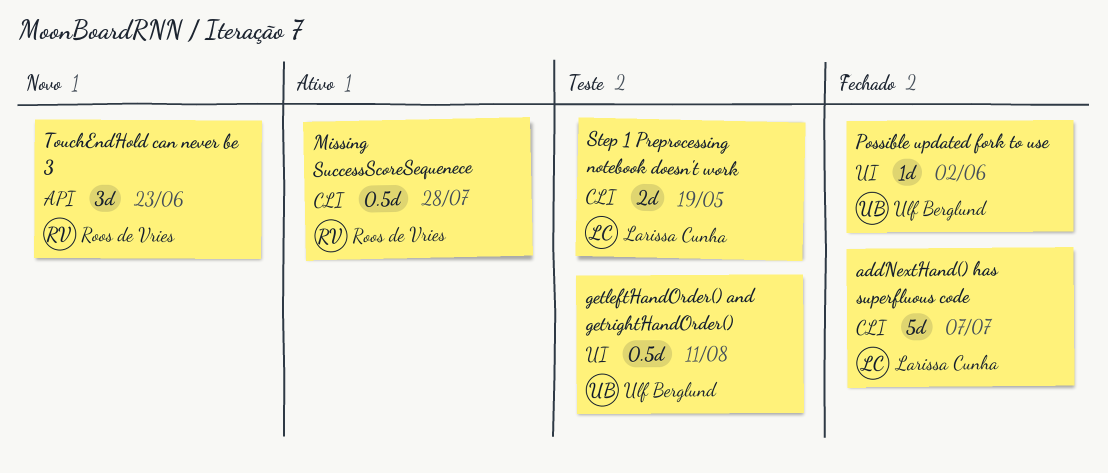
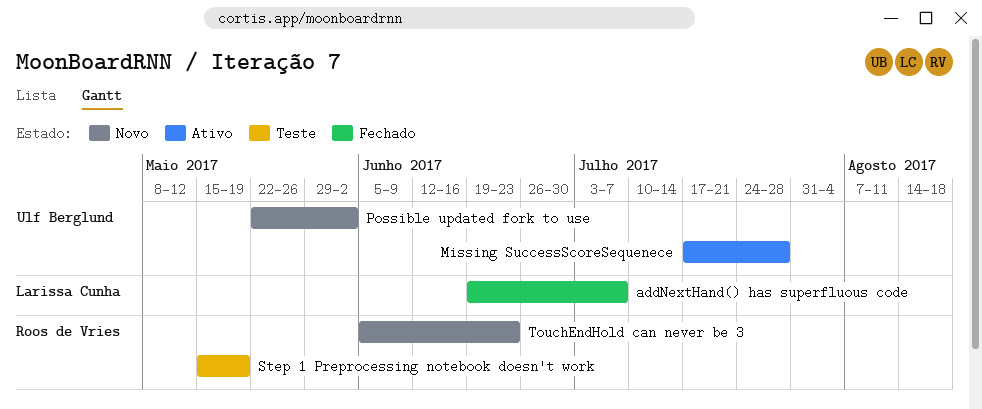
getleftHandOrder() and getrightHandOrder(): present -> none
Missing SuccessScoreSequenece, owner: Roos de Vries -> Ulf Berglund
Possible updated fork to use, status: Fechado -> Novo
Step 1 Preprocessing notebook doesn't work, owner: Larissa Cunha -> Roos de Vries

